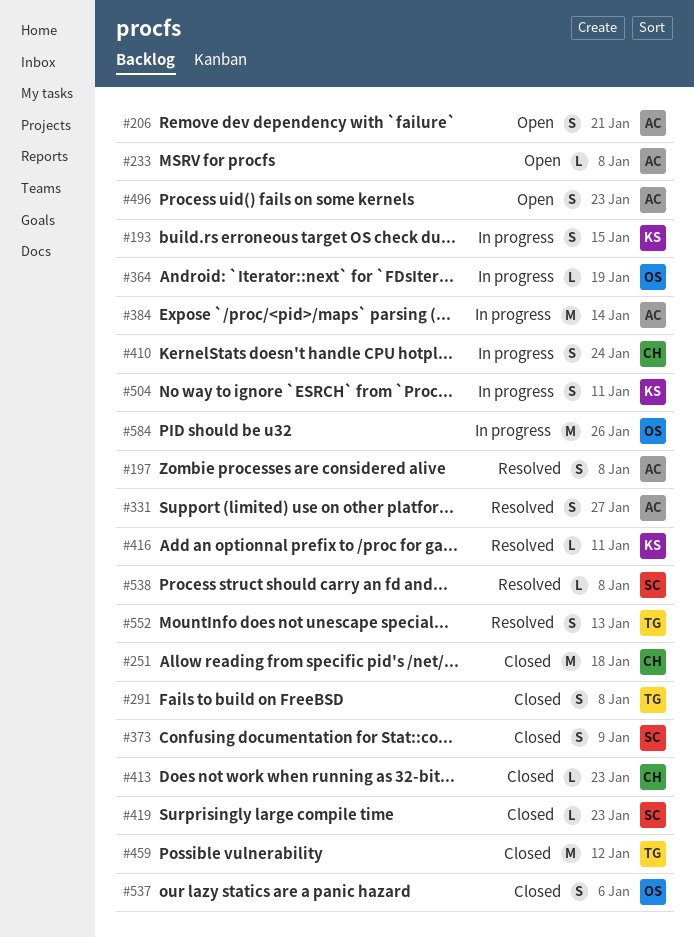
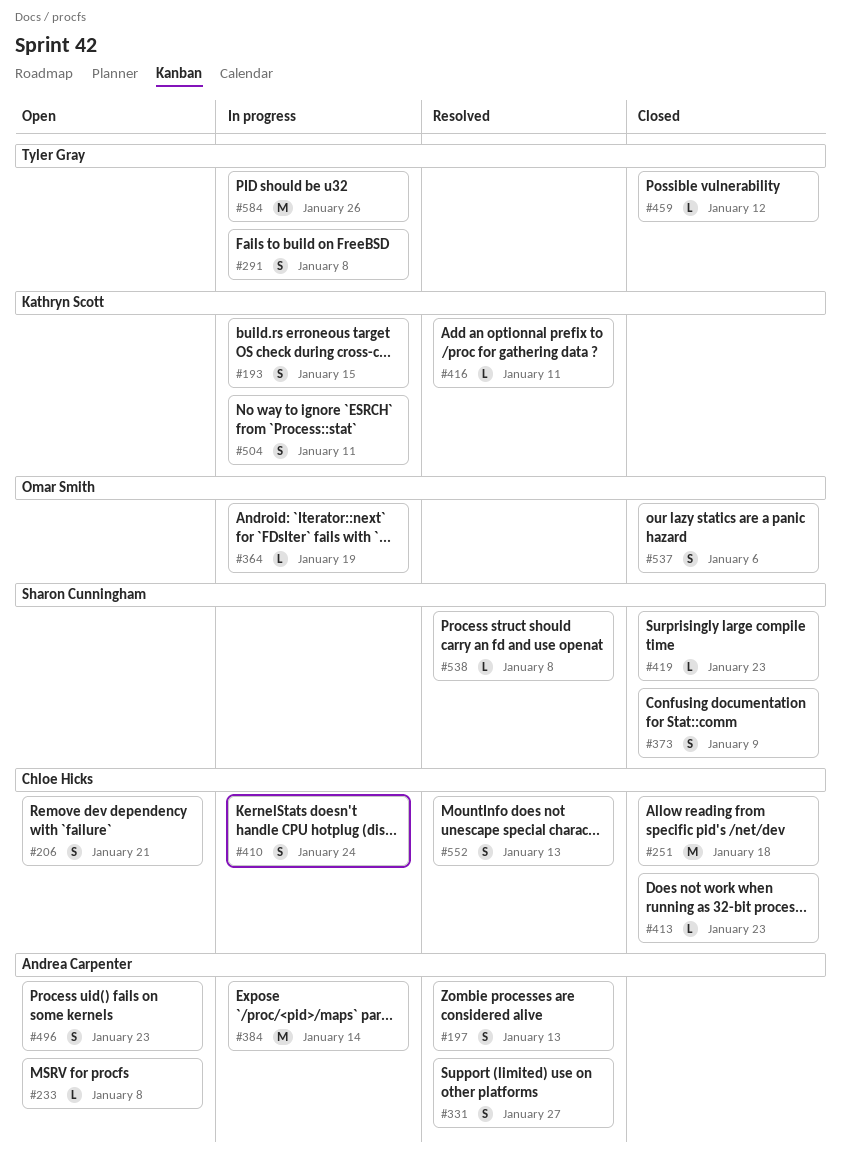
#197, due: Jan 8 -> Jan 13
#206, owner: Andrea Carpenter -> Chloe Hicks
#291, status: Closed -> In progress
#459, estimate: M -> L
#552, owner: Tyler Gray -> Chloe Hicks
#584, owner: Omar Smith -> Tyler Gray

